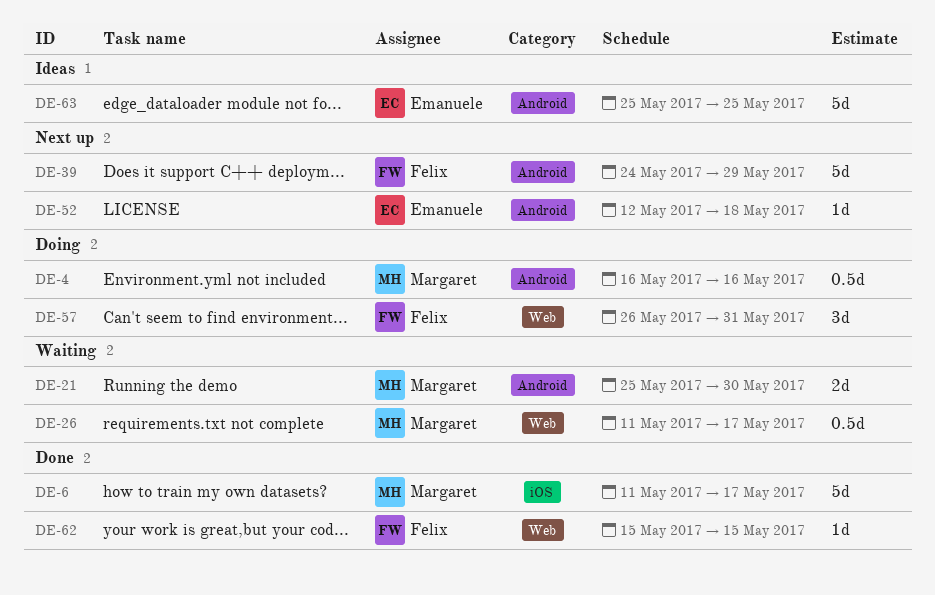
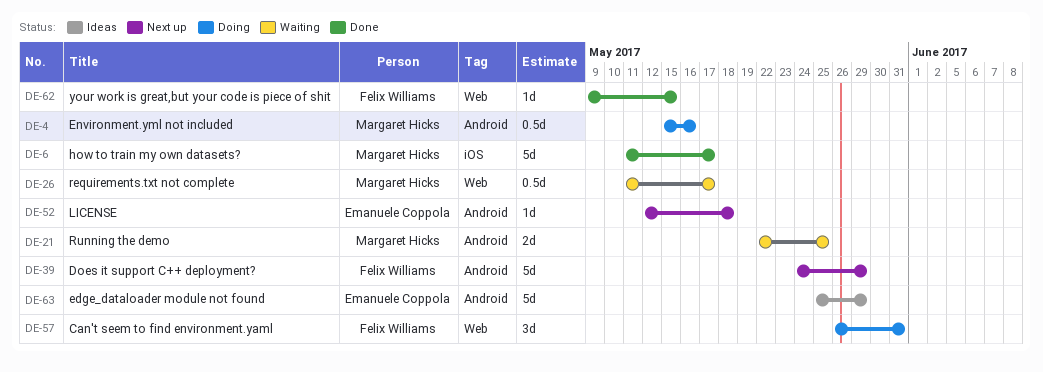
DE-4, start: May 16 -> May 15
DE-21, start: May 25 -> May 22
DE-21, due: May 30 -> May 25
DE-62, start: May 15 -> May 9
DE-63, due: May 25 -> May 29

